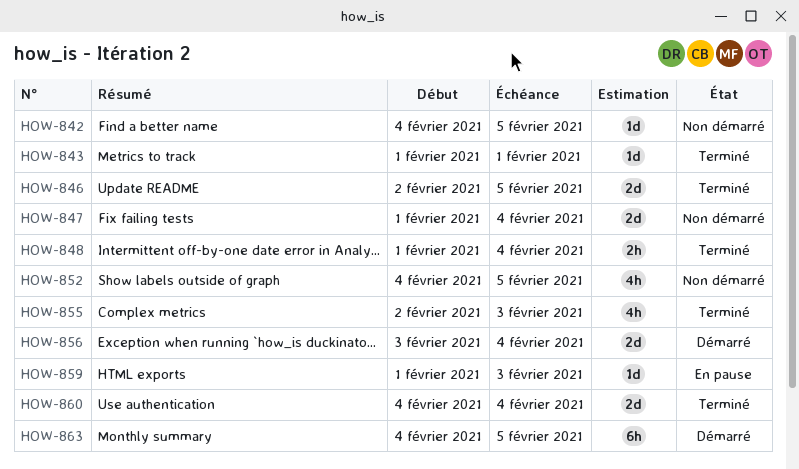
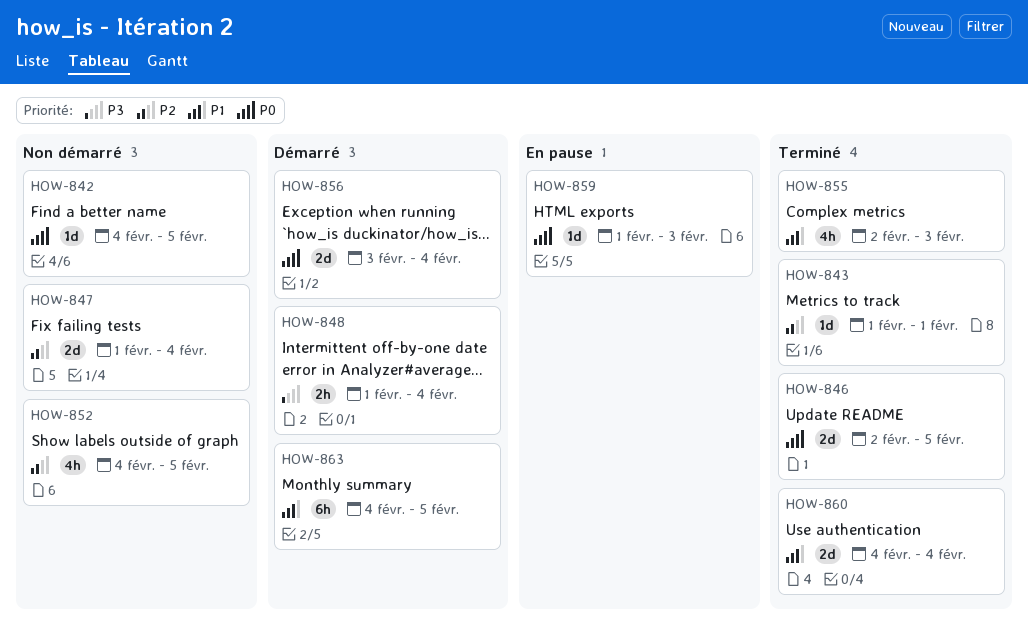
HOW-848, status: Terminé -> Démarré

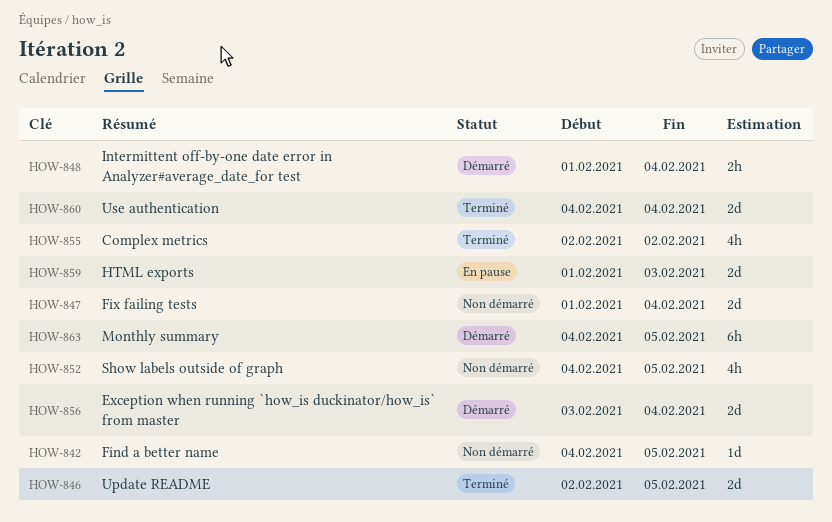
HOW-843: present -> none
HOW-855, due: Feb 3 -> Feb 2
HOW-859, estimate: 1d -> 2d

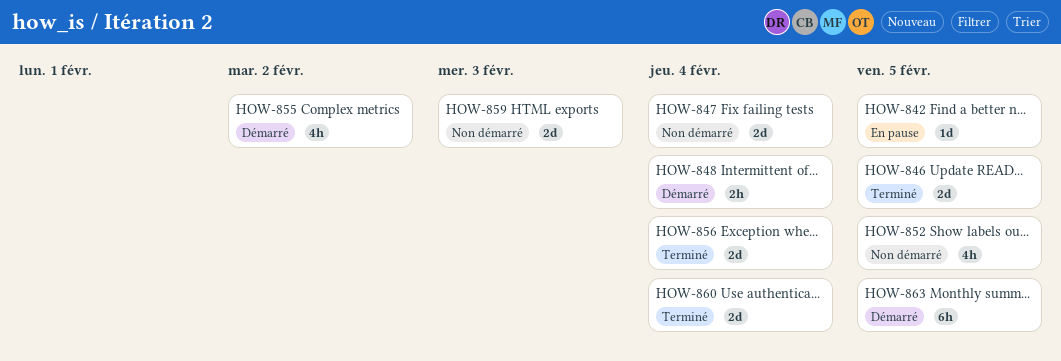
HOW-842, status: Non démarré -> En pause
HOW-855, status: Terminé -> Démarré
HOW-856, status: Démarré -> Terminé
HOW-859, status: En pause -> Non démarré

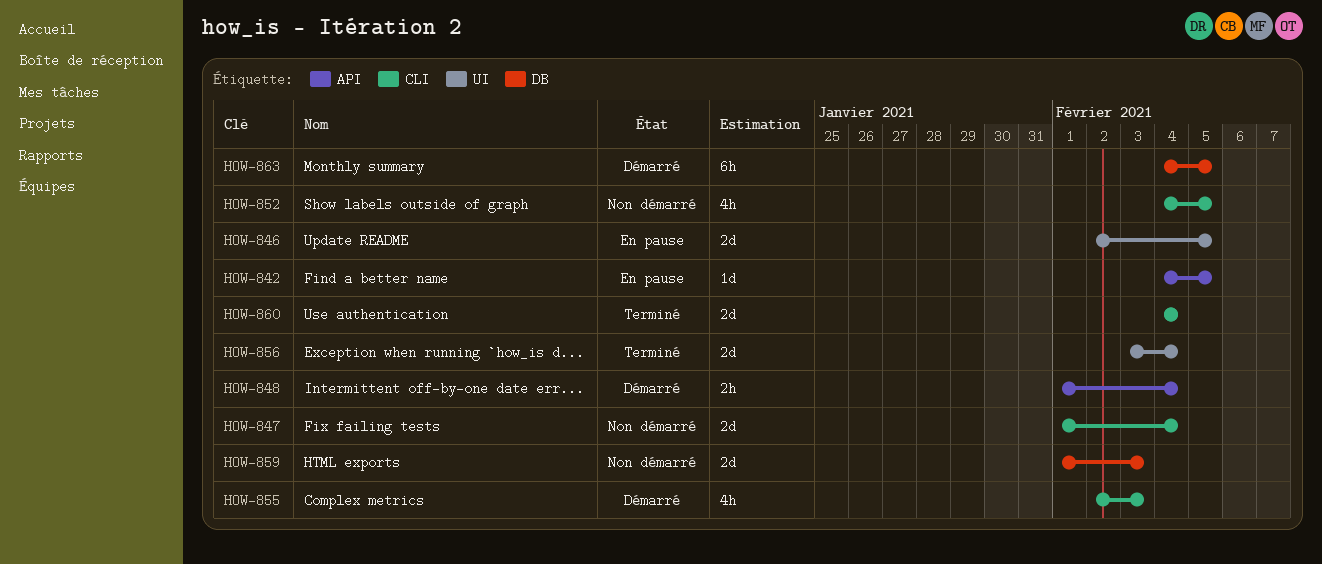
HOW-846, status: Terminé -> En pause
HOW-855, due: Feb 2 -> Feb 3

